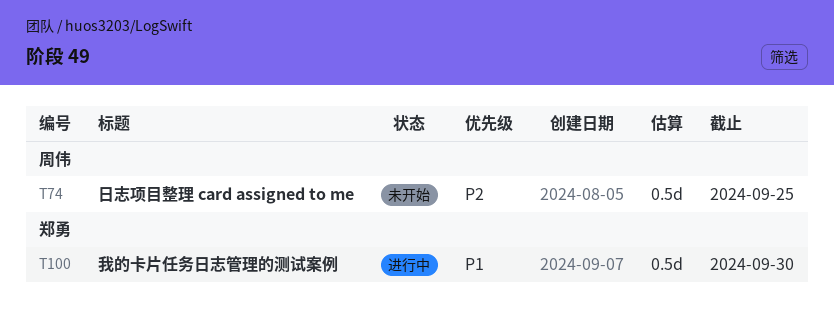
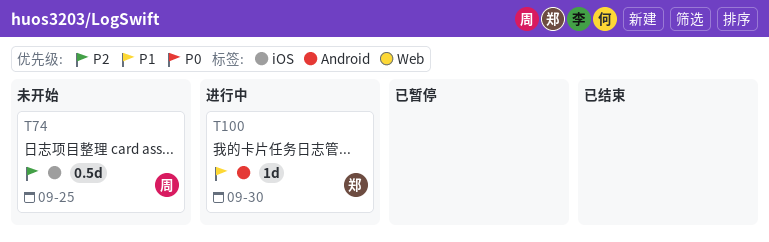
T100, estimate: 0.5d -> 1d

